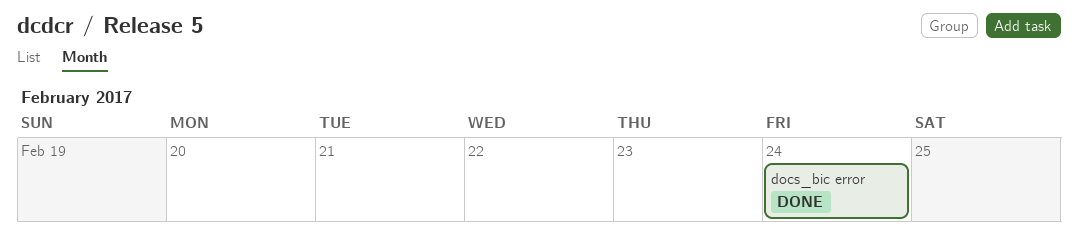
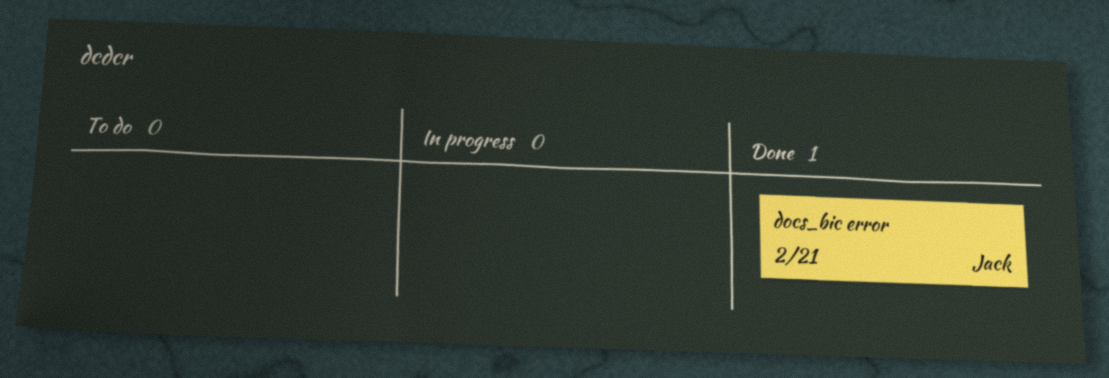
docs_bic error, due: Feb 24 -> Feb 21

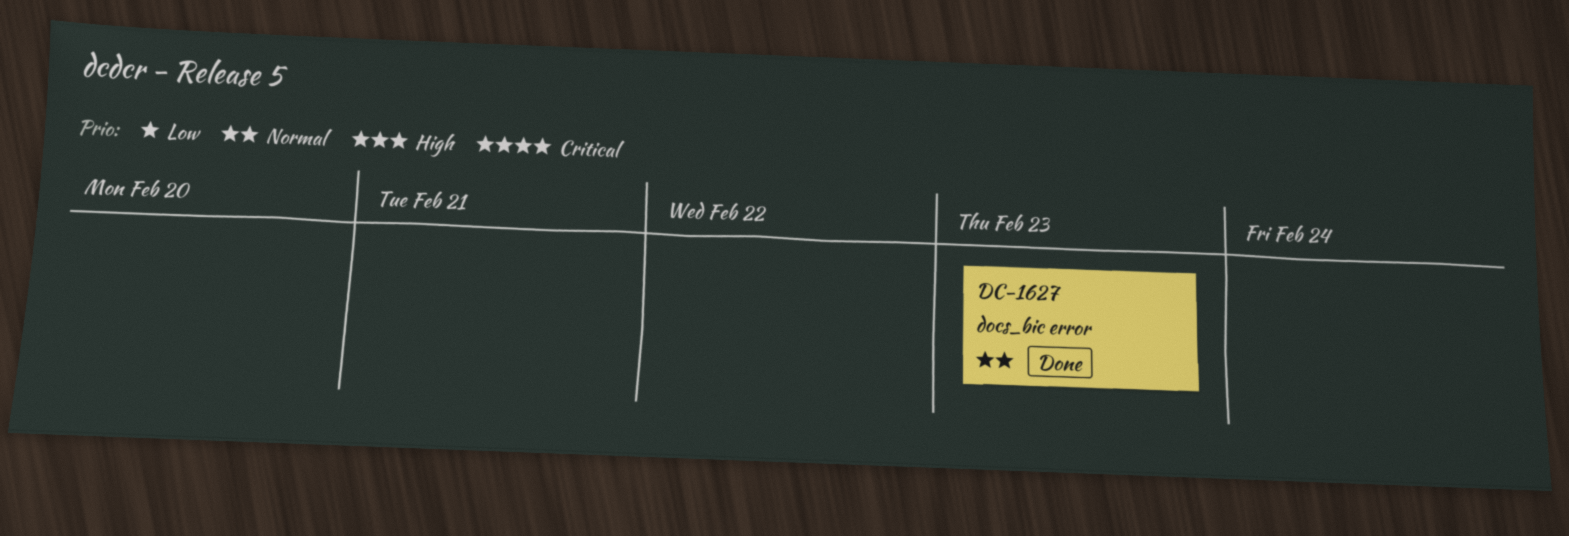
docs_bic error, due: Feb 21 -> Feb 23

